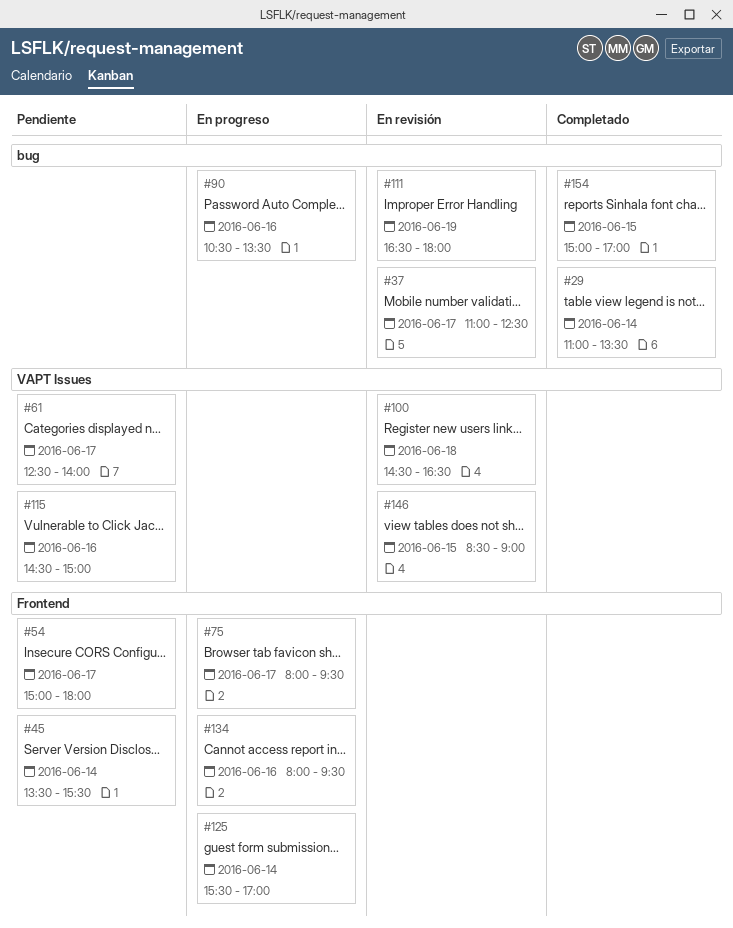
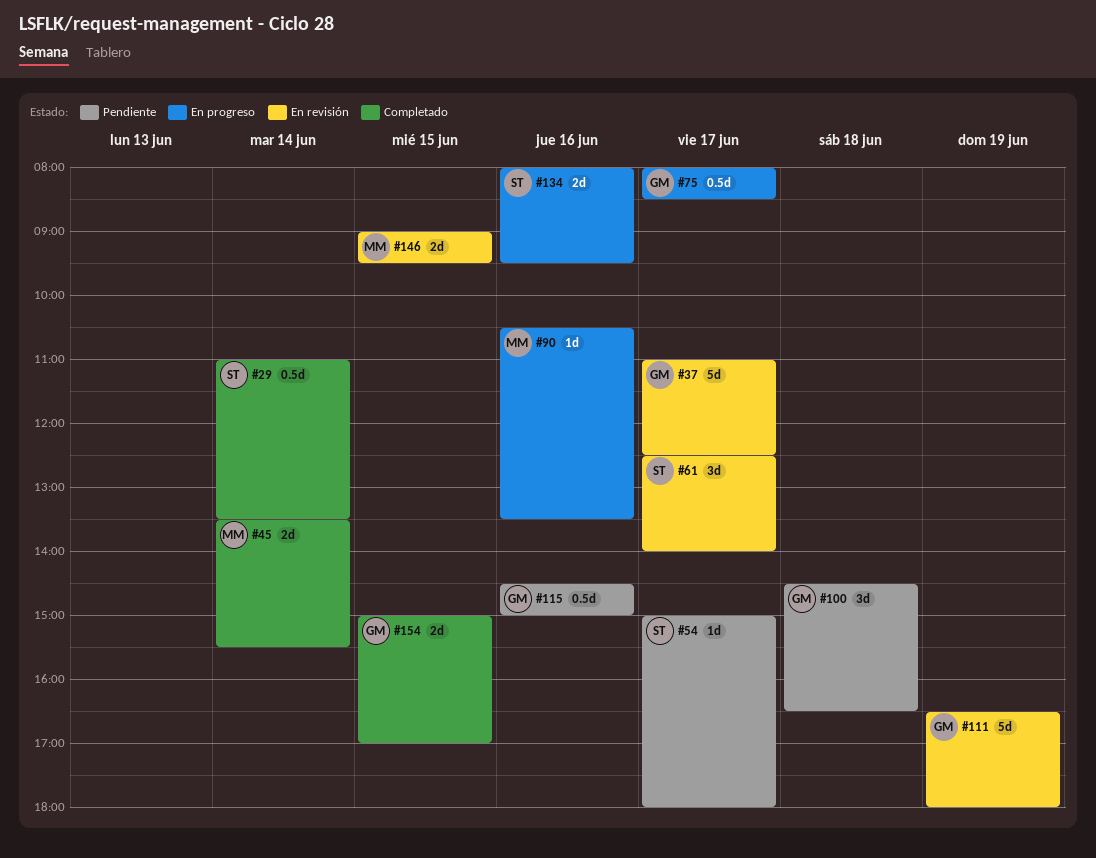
#45, status: Pendiente -> Completado
#61, status: Pendiente -> En revisión
#75, ends: 09:30 -> 08:30
#100, status: En revisión -> Pendiente
#125: present -> none
#146, begins: 08:30 -> 09:00
#146, ends: 09:00 -> 09:30

